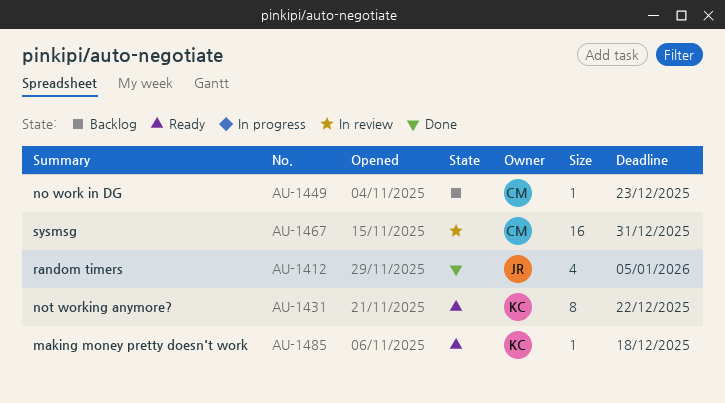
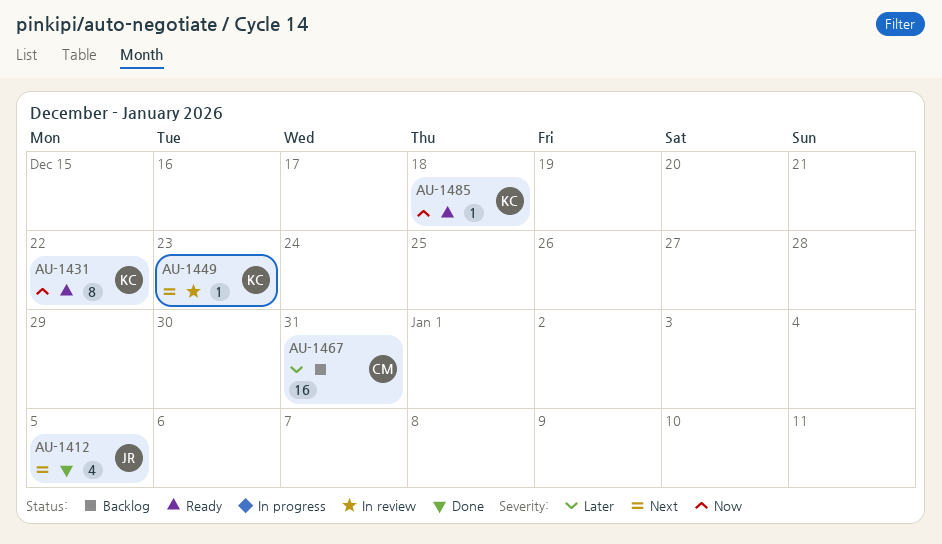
AU-1449, status: Backlog -> In review
AU-1449, owner: CM -> KC
AU-1467, status: In review -> Backlog

